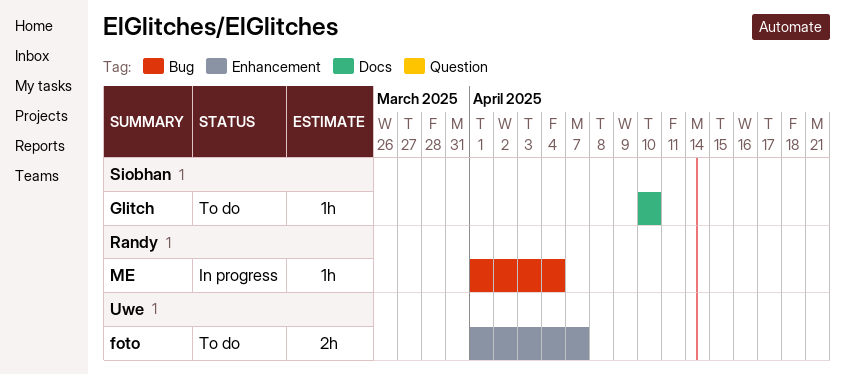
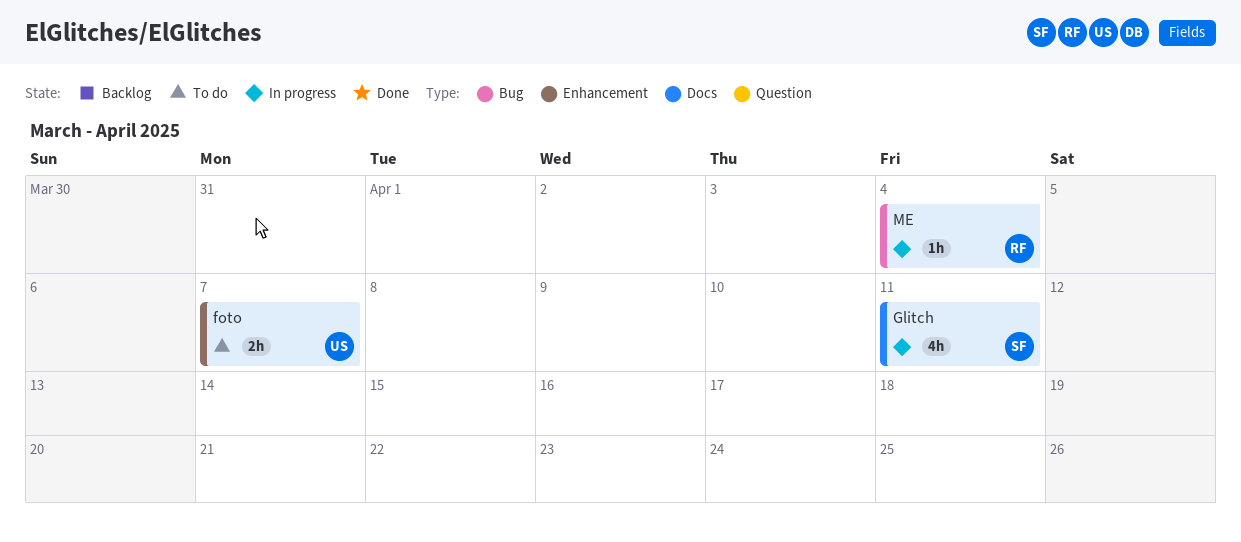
Glitch, status: To do -> In progress
Glitch, estimate: 1h -> 4h
Glitch, due: Apr 10 -> Apr 11

